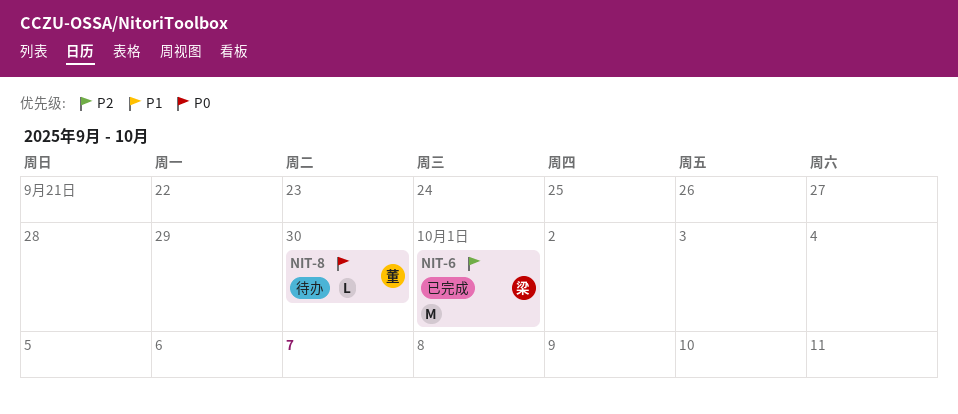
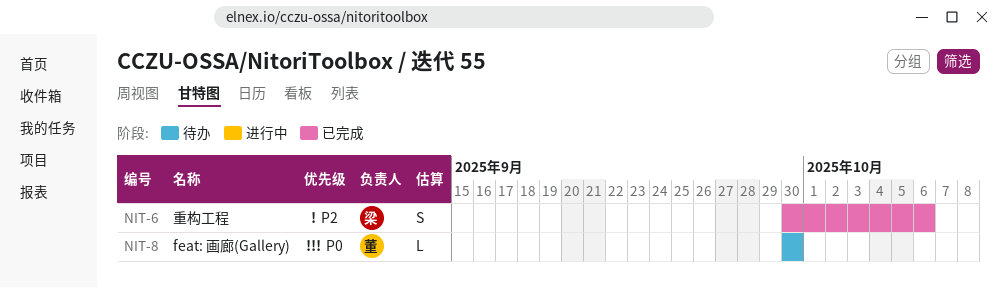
NIT-6, estimate: M -> S
NIT-6, due: Oct 1 -> Oct 6

